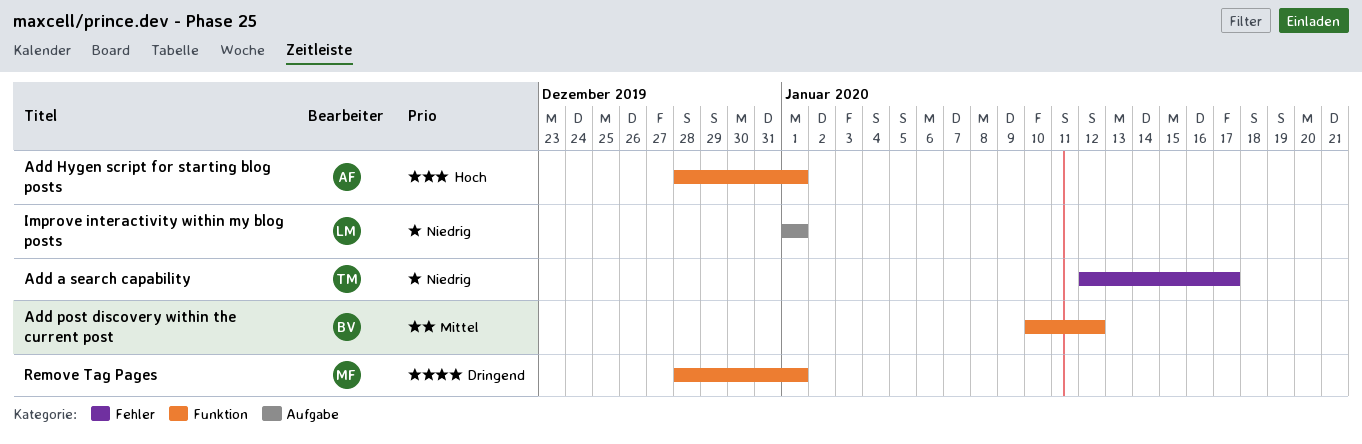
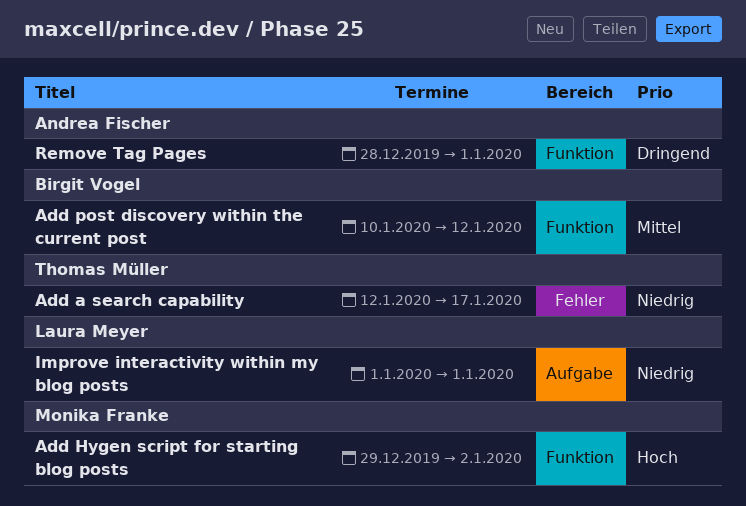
Add Hygen script for starting blog posts, owner: Andrea Fischer -> Monika Franke
Add Hygen script for starting blog posts, start: Dec 28 -> Dec 29
Add Hygen script for starting blog posts, due: Jan 1 -> Jan 2
Remove Tag Pages, owner: Monika Franke -> Andrea Fischer

